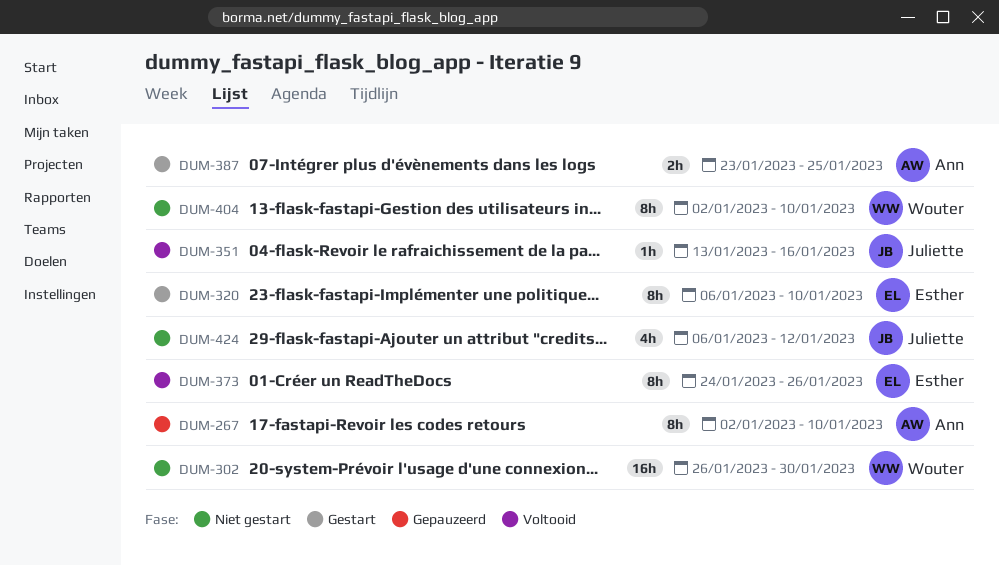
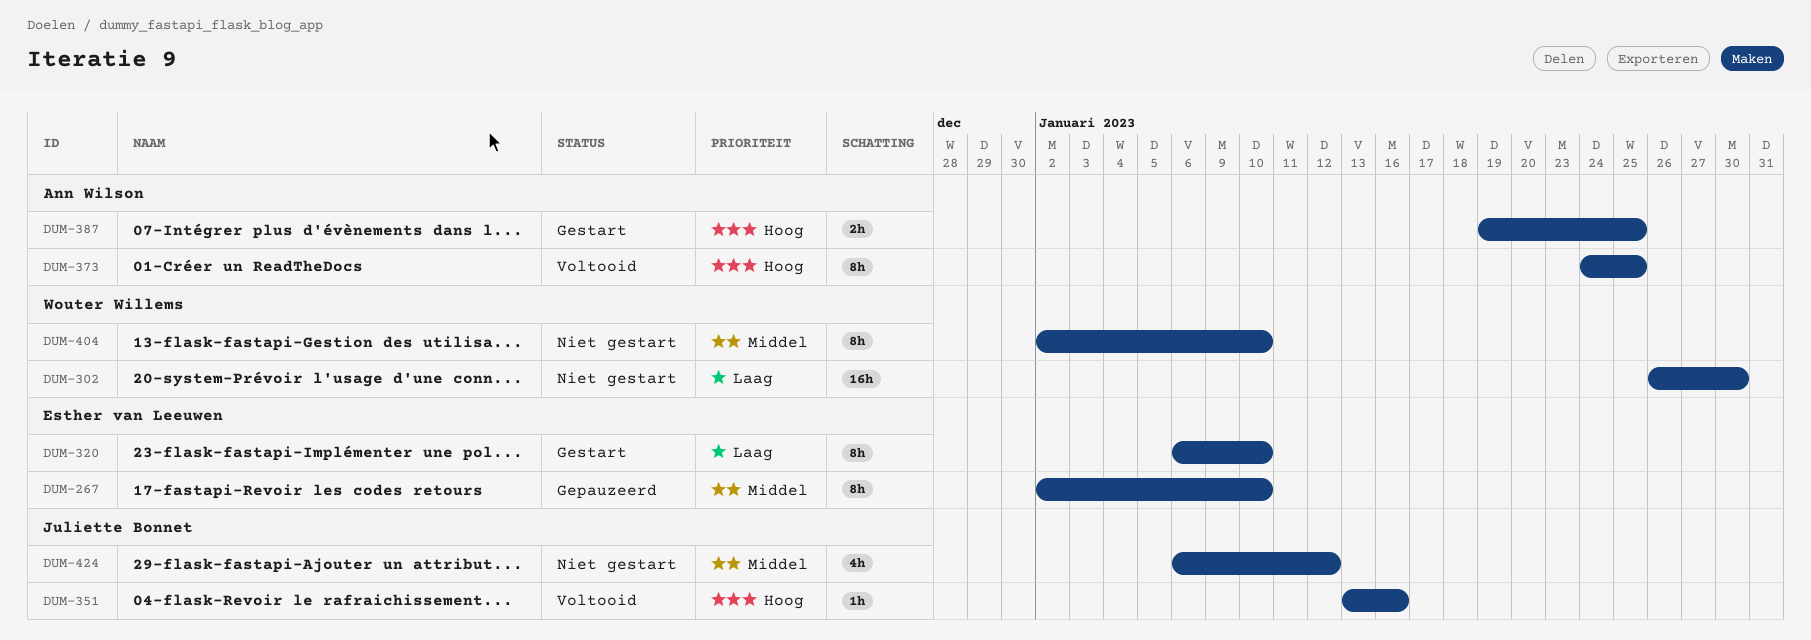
DUM-267, owner: Ann Wilson -> Esther van Leeuwen
DUM-373, owner: Esther van Leeuwen -> Ann Wilson
DUM-373, due: Jan 26 -> Jan 25
DUM-387, start: Jan 23 -> Jan 19

